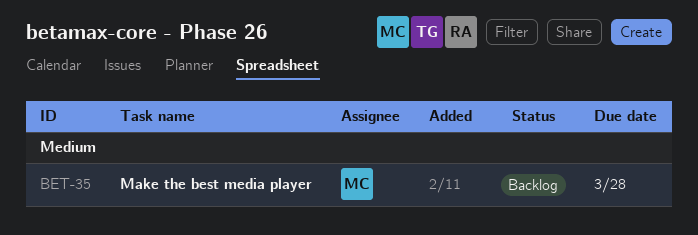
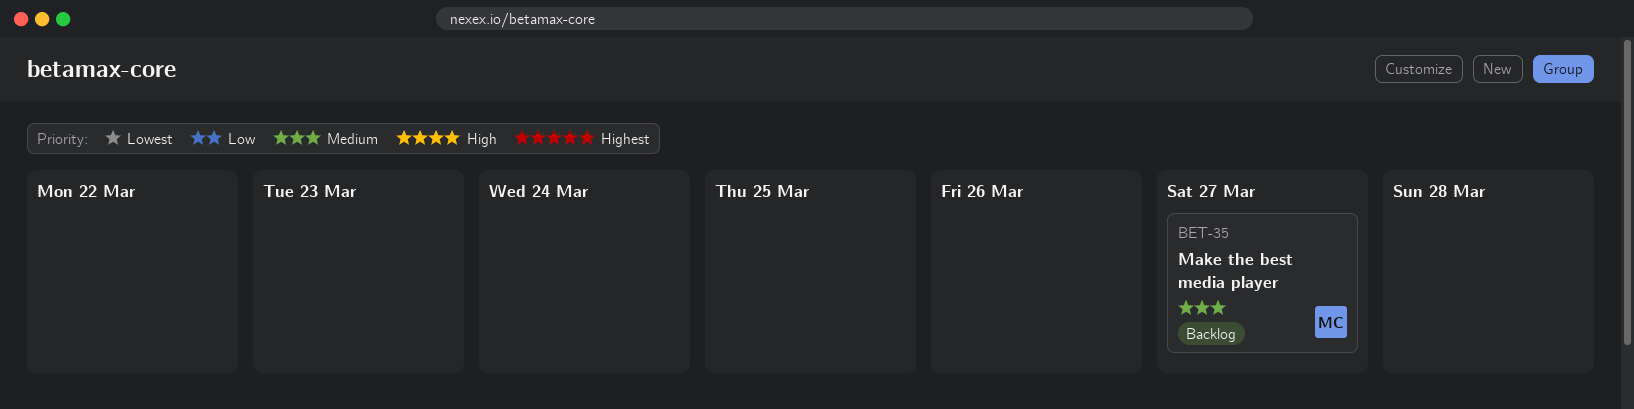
BET-35, due: Mar 28 -> Mar 27

